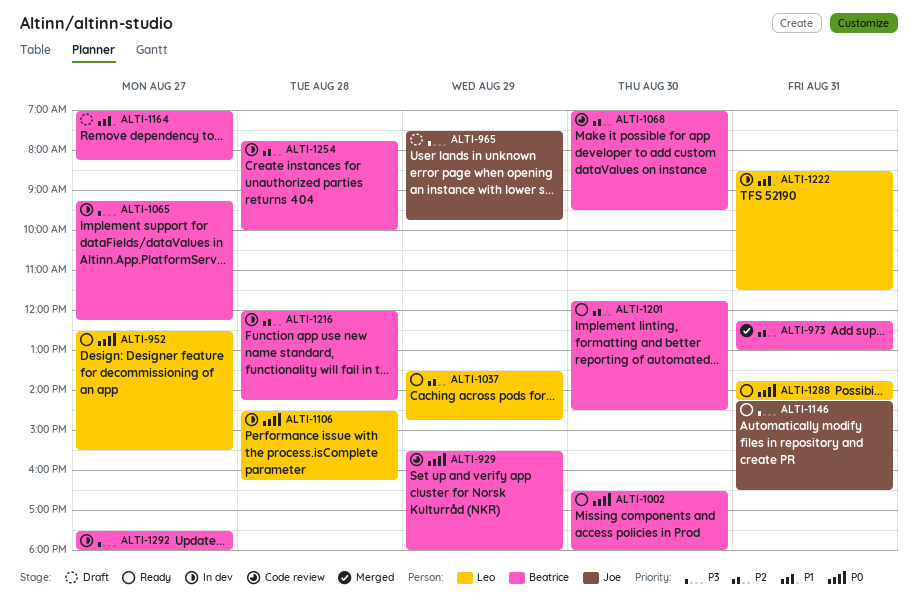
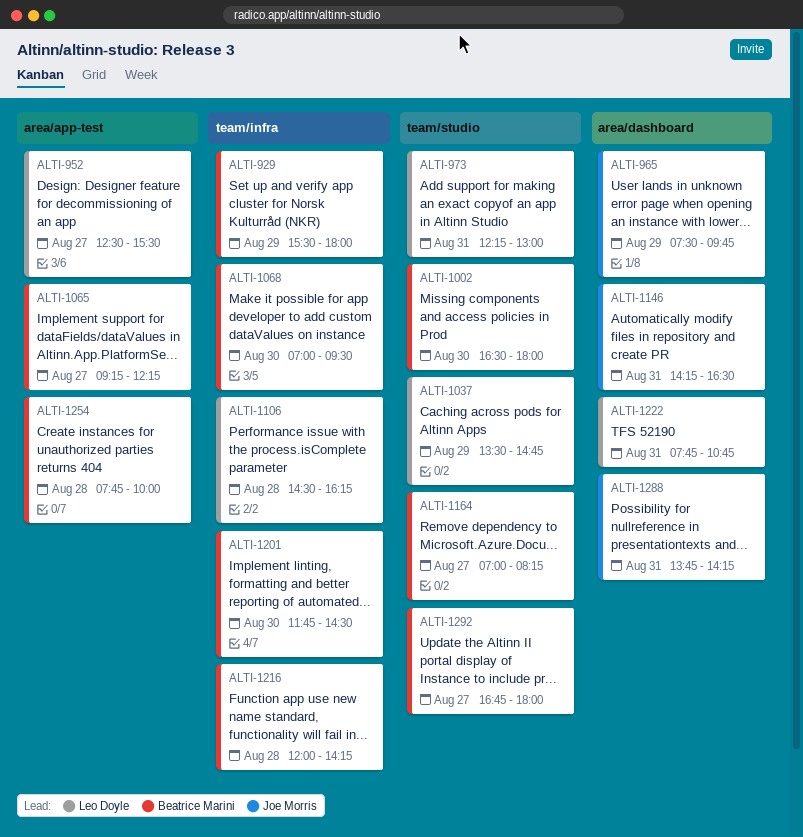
ALTI-973, owner: Beatrice Marini -> Leo Doyle
ALTI-1222, begins: 08:30 -> 07:45
ALTI-1222, ends: 11:30 -> 10:45
ALTI-1288, owner: Leo Doyle -> Joe Morris
ALTI-1292, begins: 17:30 -> 16:45

